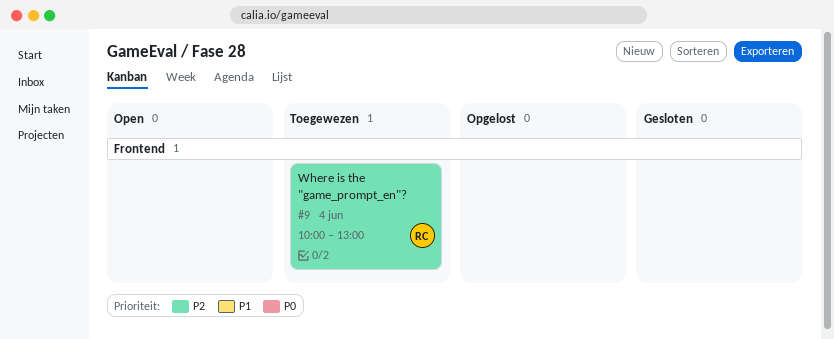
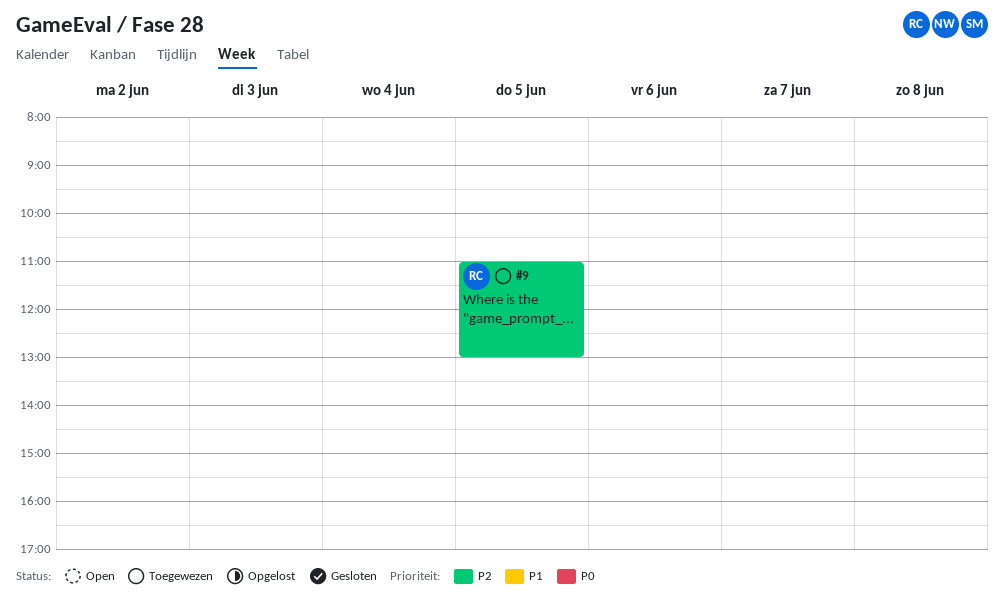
#9, day: Jun 4 -> Jun 5
#9, begins: 10:00 -> 11:00

